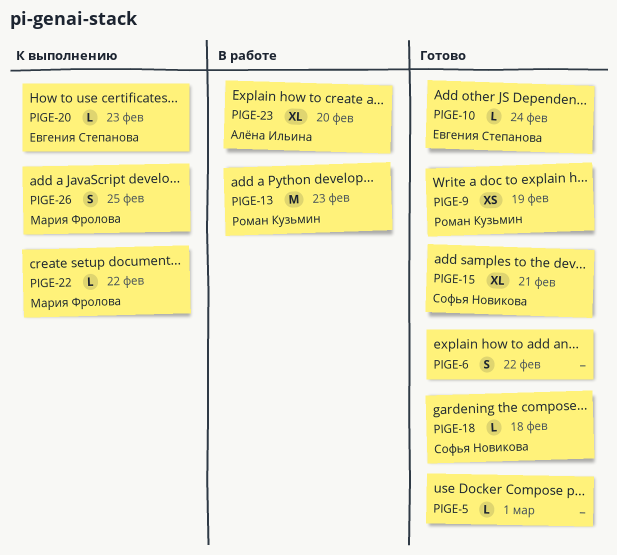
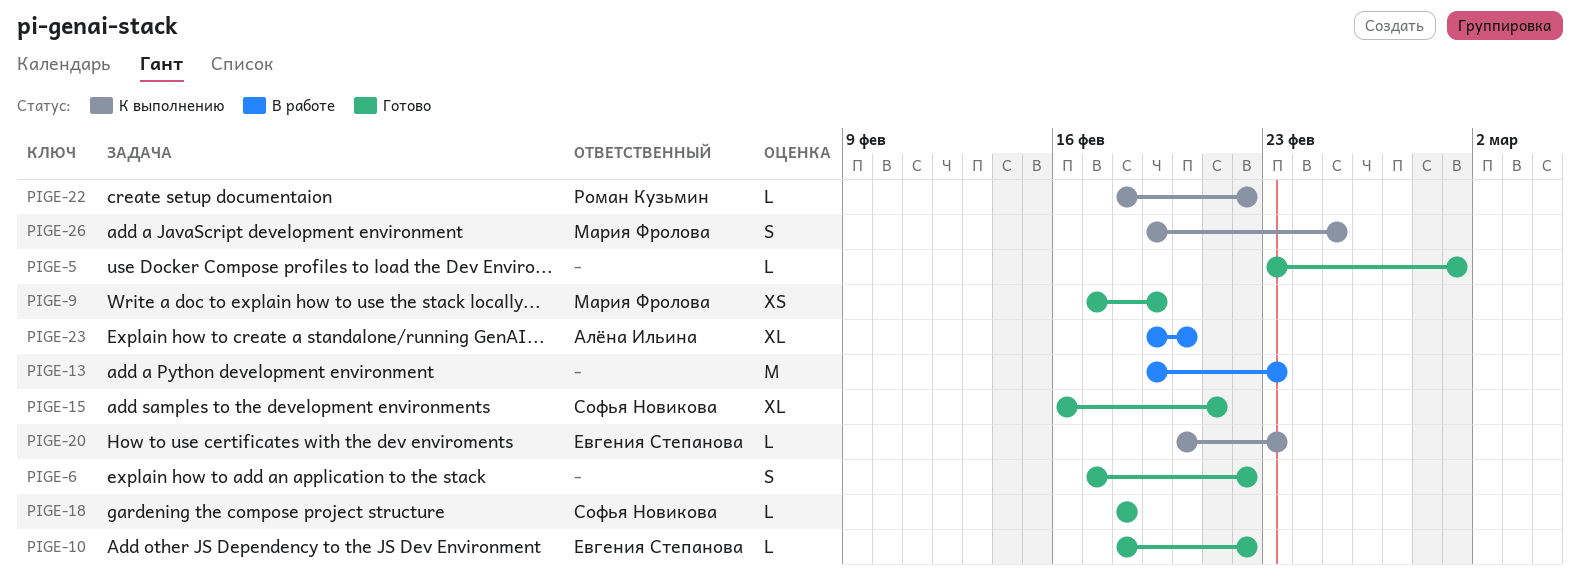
PIGE-9, owner: Роман Кузьмин -> Мария Фролова
PIGE-10, due: Feb 24 -> Feb 22
PIGE-13, owner: Роман Кузьмин -> none
PIGE-22, owner: Мария Фролова -> Роман Кузьмин

